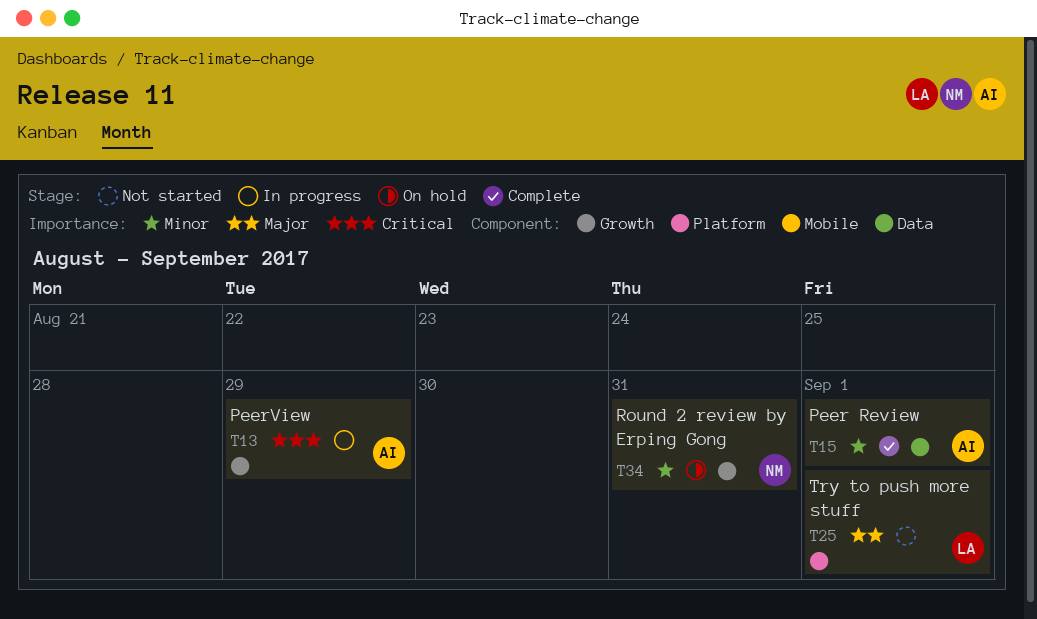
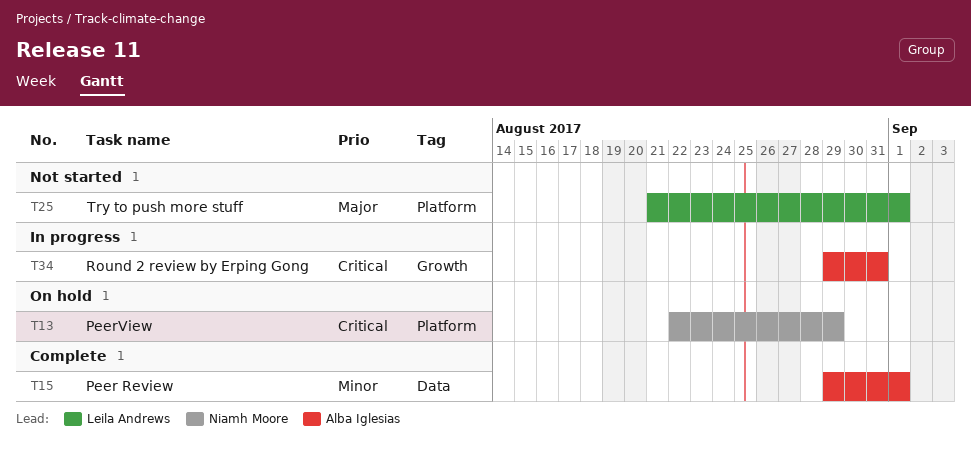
T13, status: In progress -> On hold
T13, owner: Alba Iglesias -> Niamh Moore
T13, label: Growth -> Platform
T34, status: On hold -> In progress
T34, owner: Niamh Moore -> Alba Iglesias
T34, priority: Minor -> Critical

